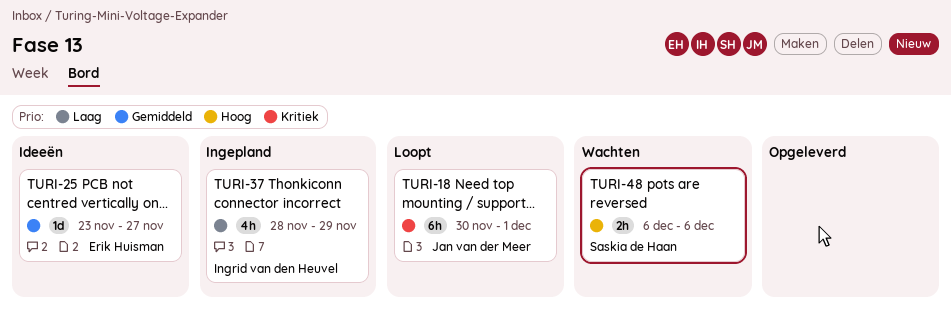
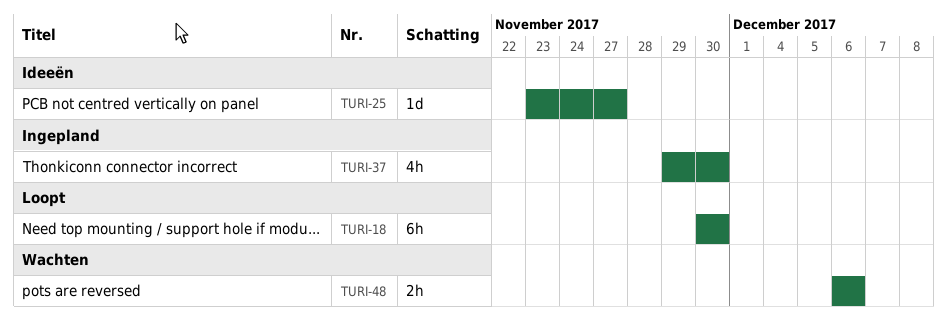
TURI-18, due: Dec 1 -> Nov 30
TURI-37, start: Nov 28 -> Nov 29
TURI-37, due: Nov 29 -> Nov 30

